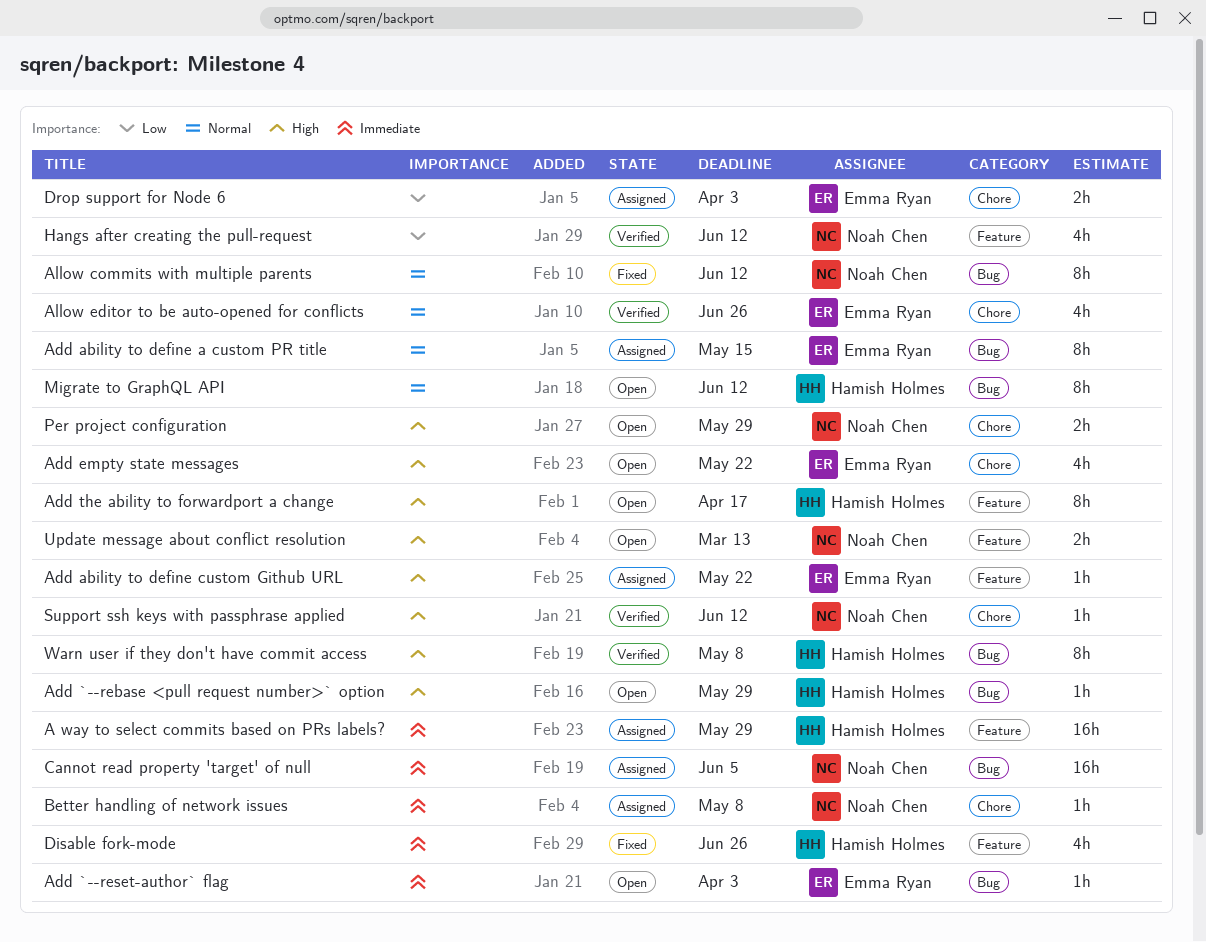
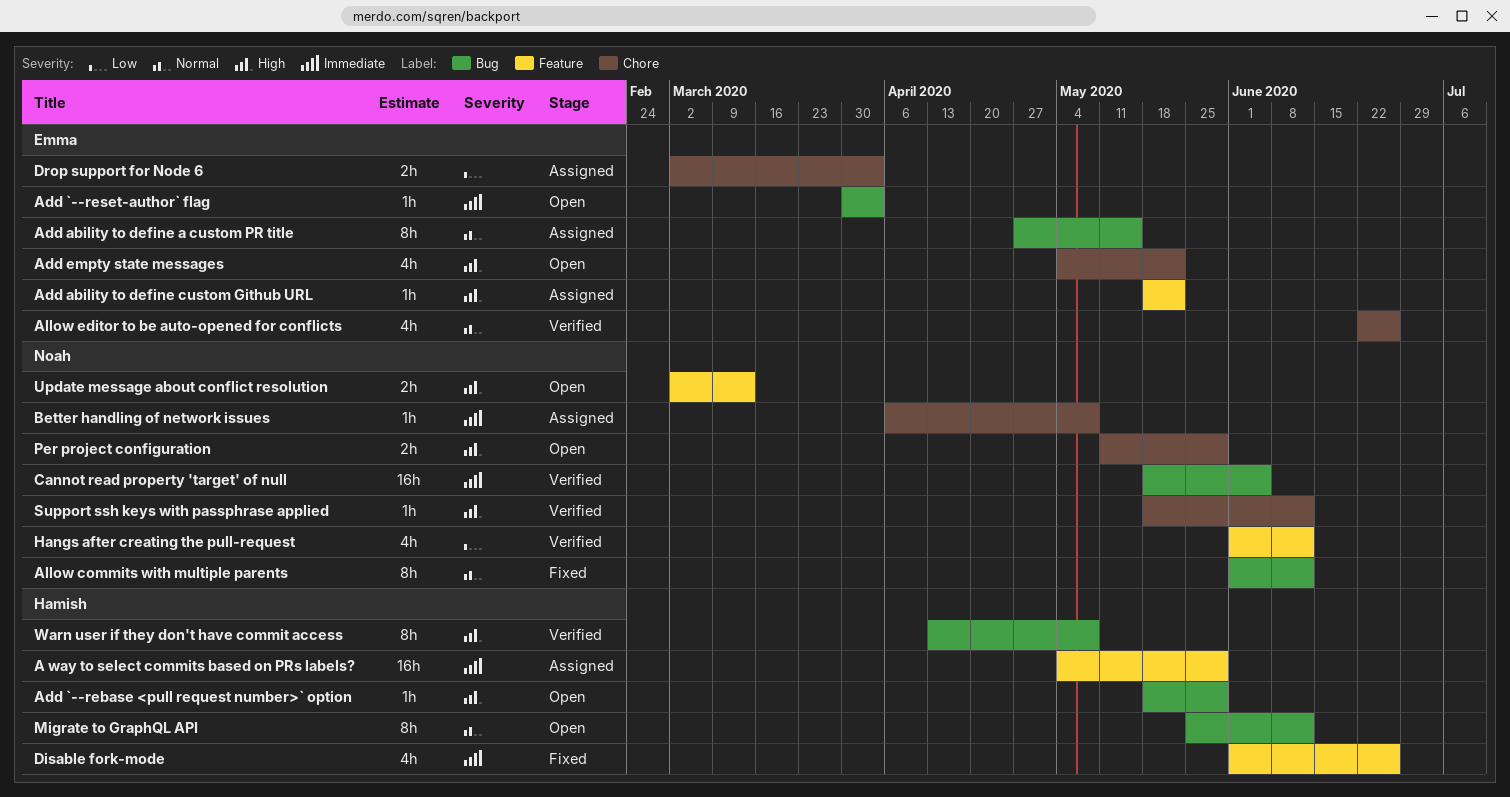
Add the ability to forwardport a change: present -> none
Cannot read property 'target' of null, status: Assigned -> Verified

